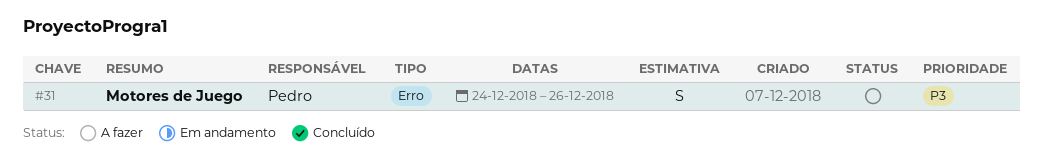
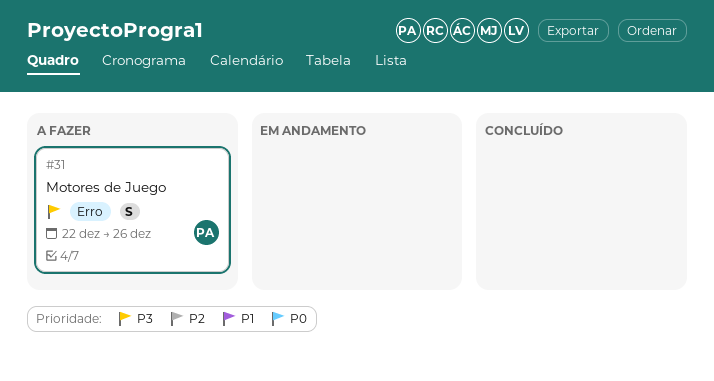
#31, start: Dec 24 -> Dec 22

